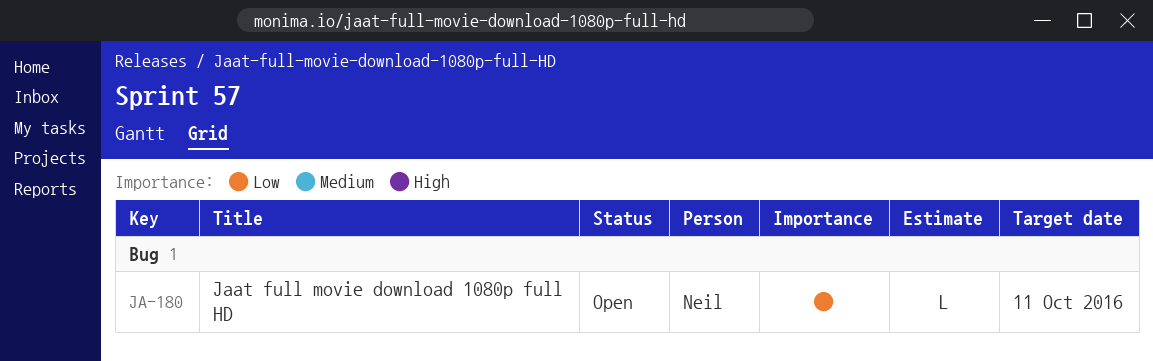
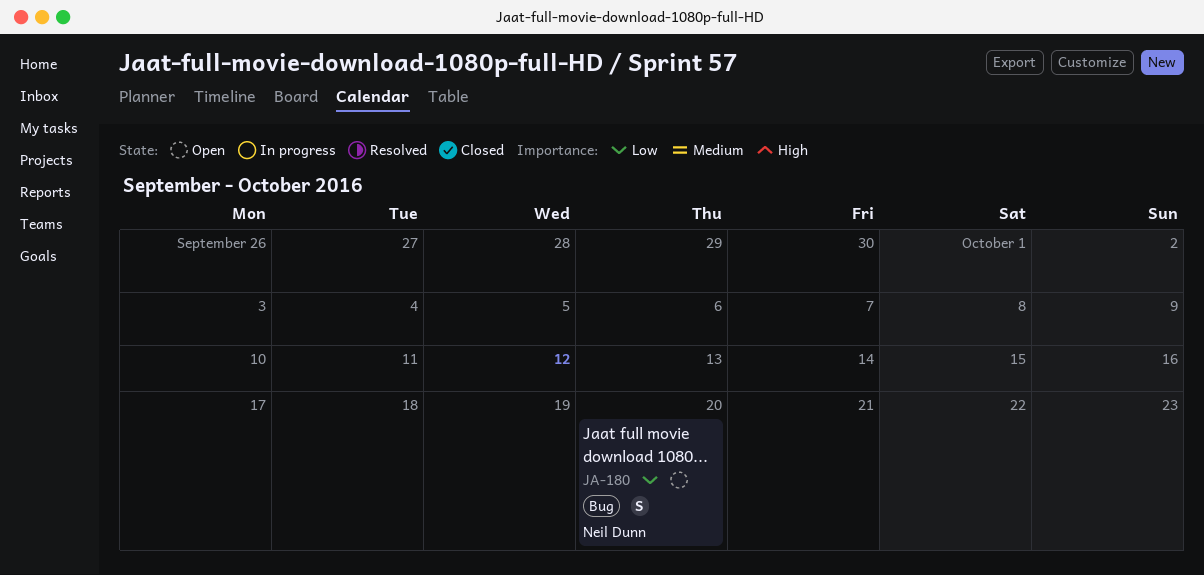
JA-180, estimate: L -> S
JA-180, due: Oct 11 -> Oct 20

